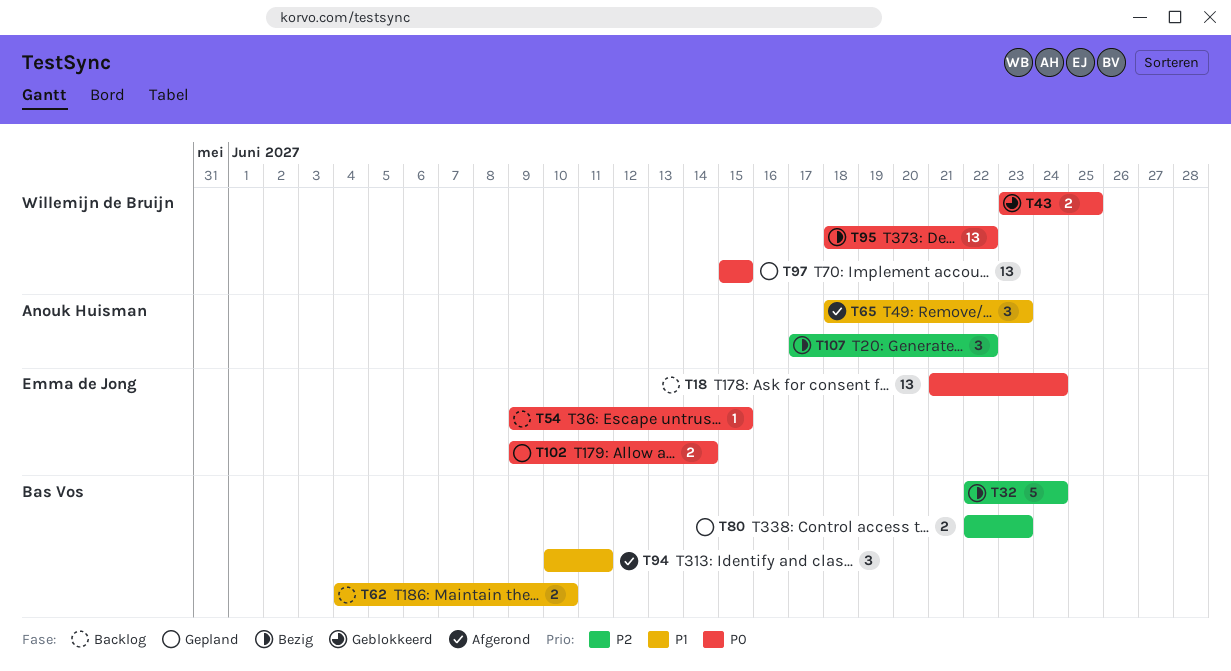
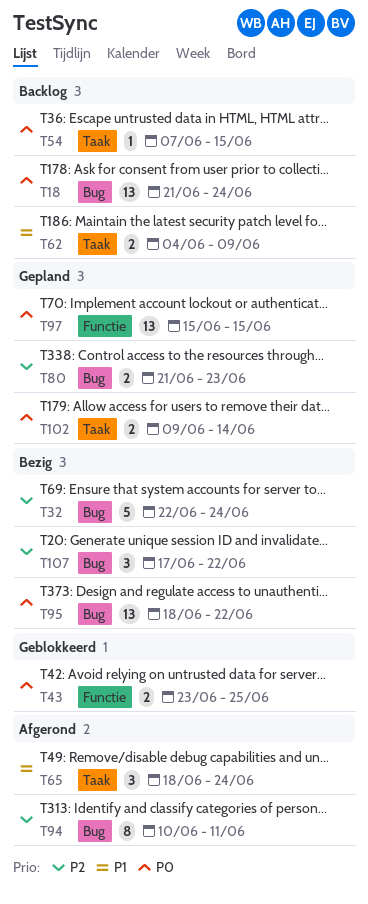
T54, start: Jun 9 -> Jun 7
T62, due: Jun 10 -> Jun 9
T65, due: Jun 23 -> Jun 24
T80, start: Jun 22 -> Jun 21
T94, priority: P1 -> P2
T94, estimate: 3 -> 8

